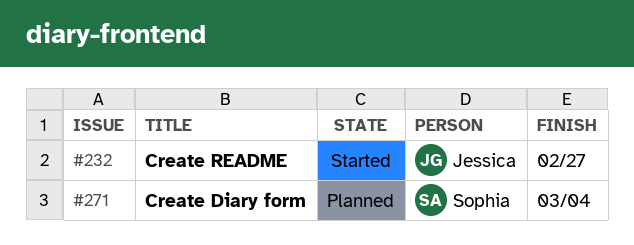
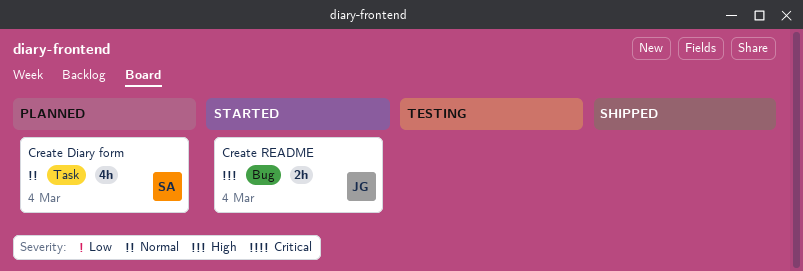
Create README, due: Feb 27 -> Mar 4

